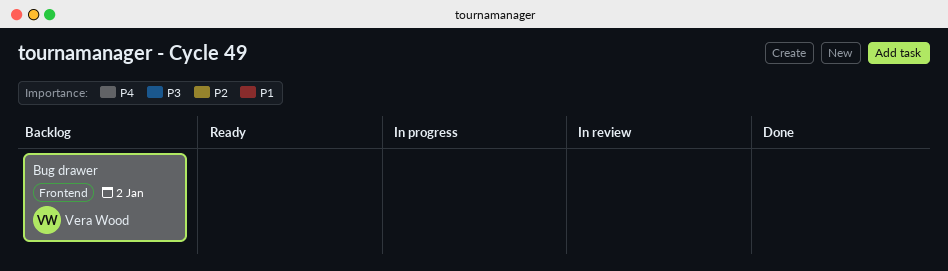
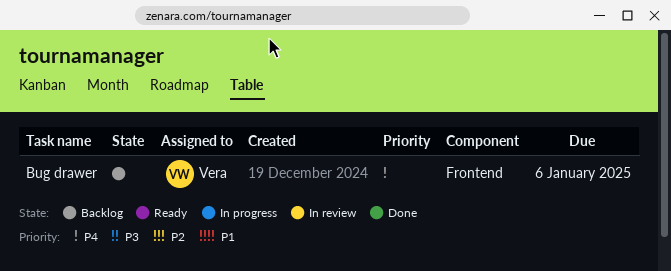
Bug drawer, due: Jan 2 -> Jan 6

